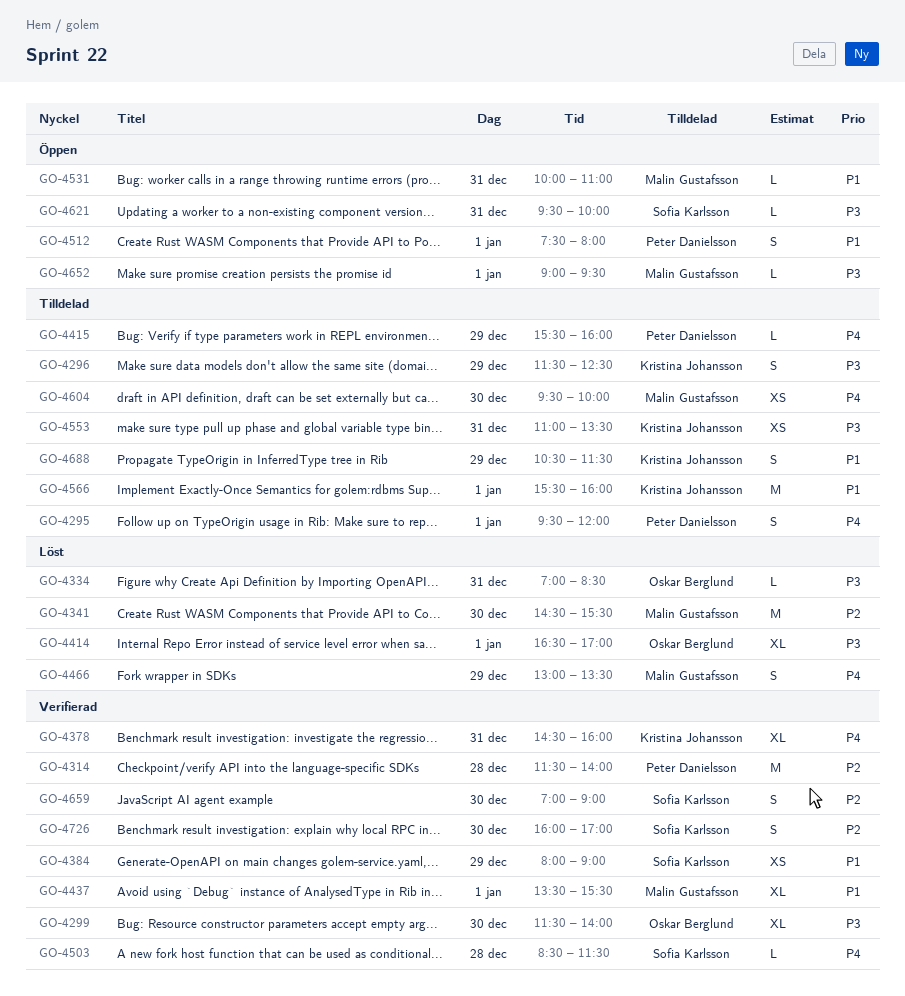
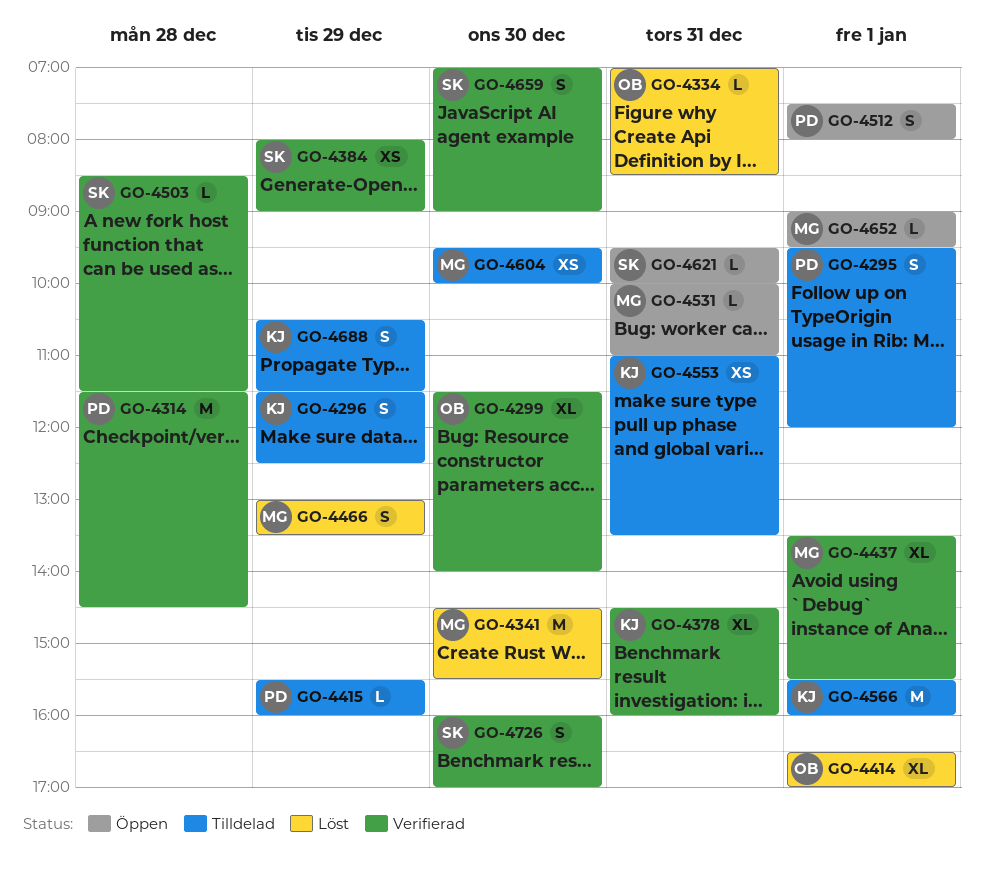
GO-4314, ends: 14:00 -> 14:30

